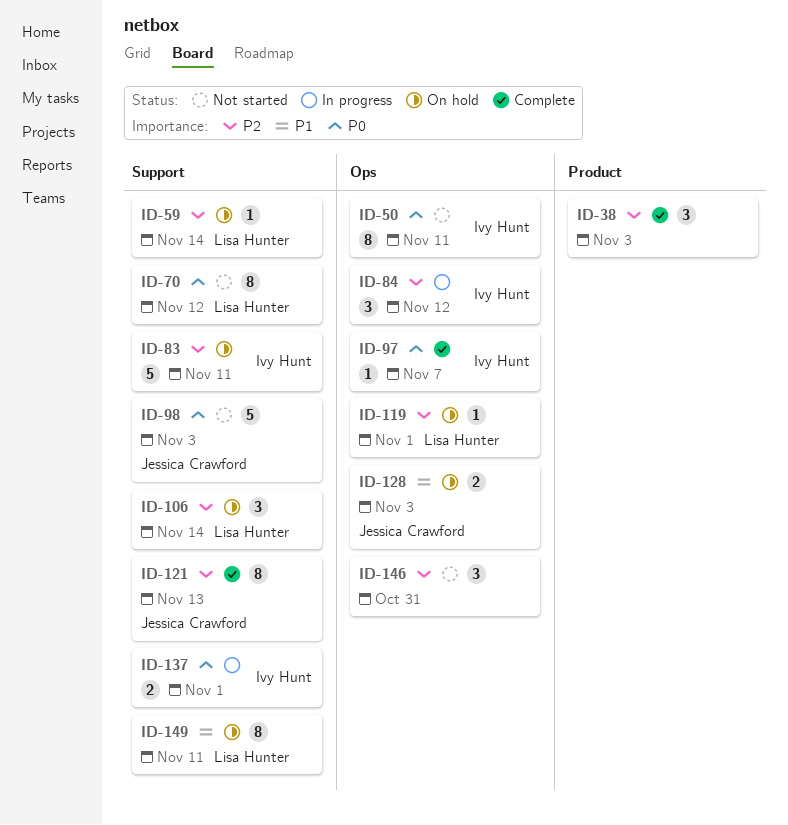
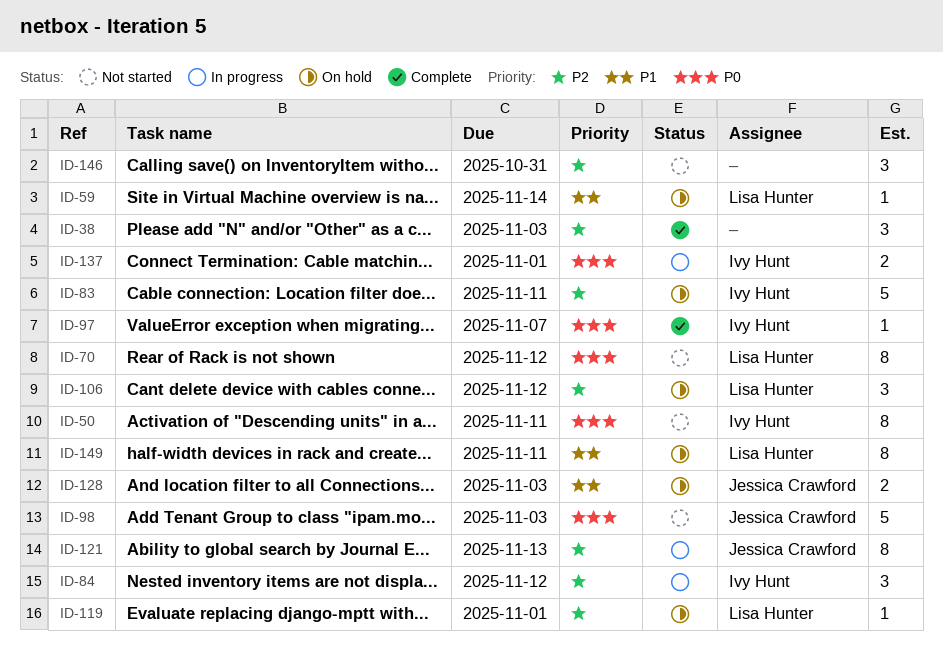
ID-59, priority: P2 -> P1
ID-106, due: Nov 14 -> Nov 12
ID-121, status: Complete -> In progress

